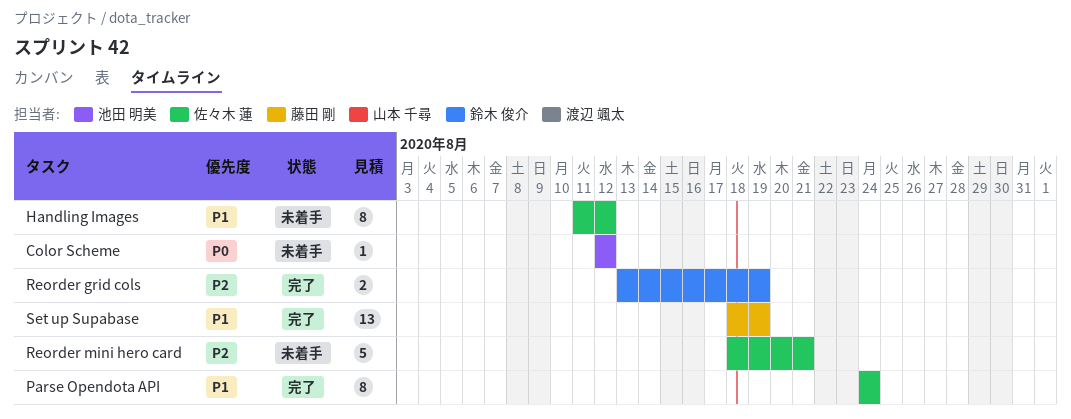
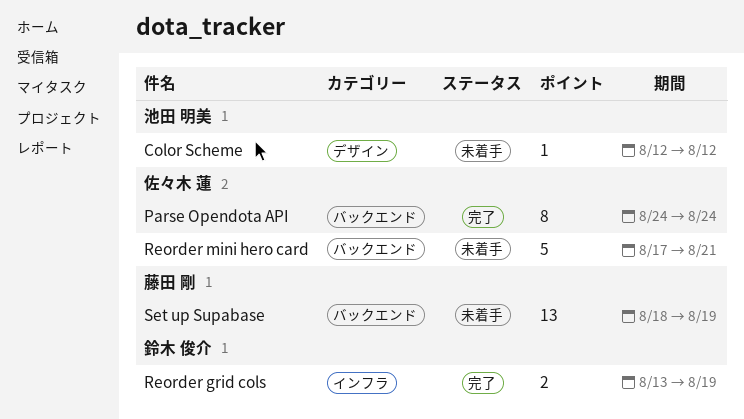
Handling Images: present -> none
Reorder mini hero card, start: Aug 18 -> Aug 17
Set up Supabase, status: 完了 -> 未着手

